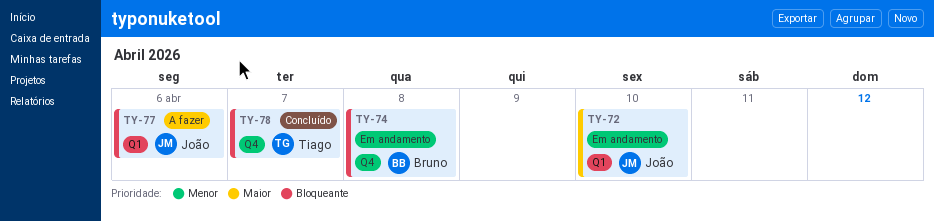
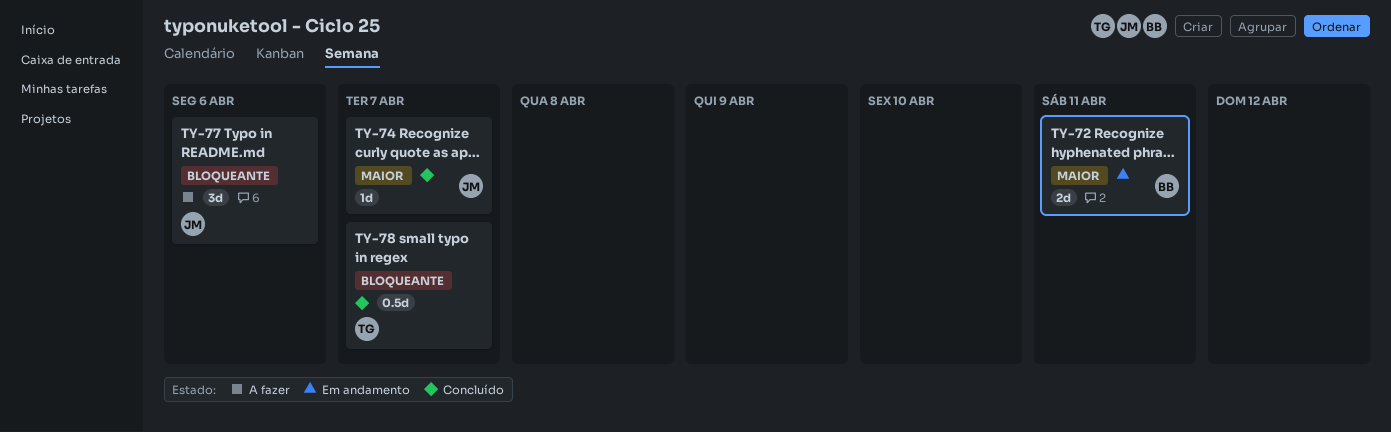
TY-72, owner: João -> Bruno
TY-72, due: Apr 10 -> Apr 11
TY-74, status: Em andamento -> Concluído
TY-74, owner: Bruno -> João
TY-74, priority: Bloqueante -> Maior
TY-74, due: Apr 8 -> Apr 7

